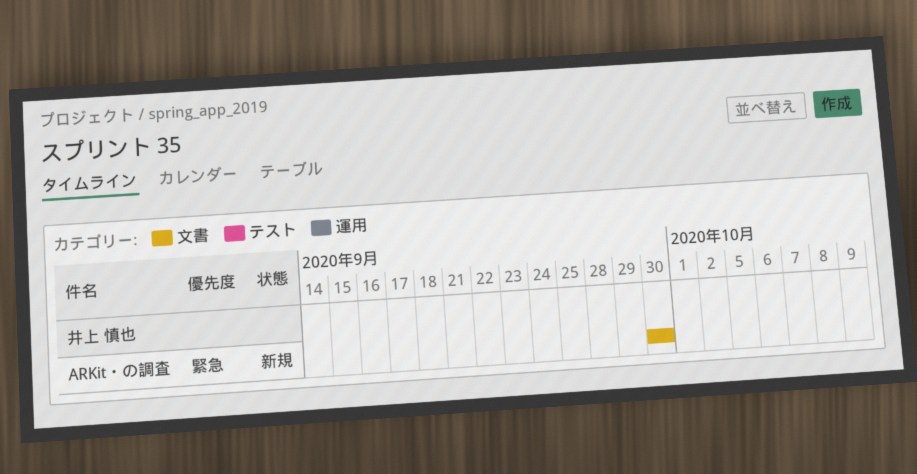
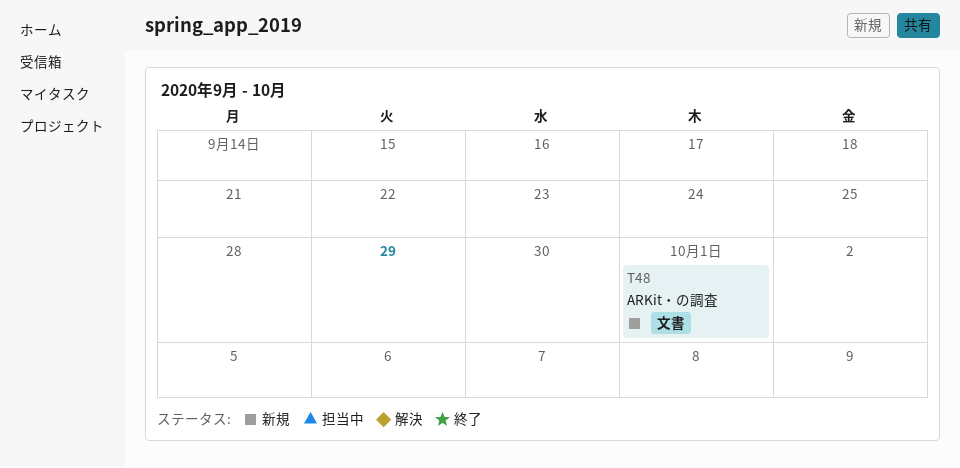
ARKit・の調査, due: Sep 30 -> Oct 1

